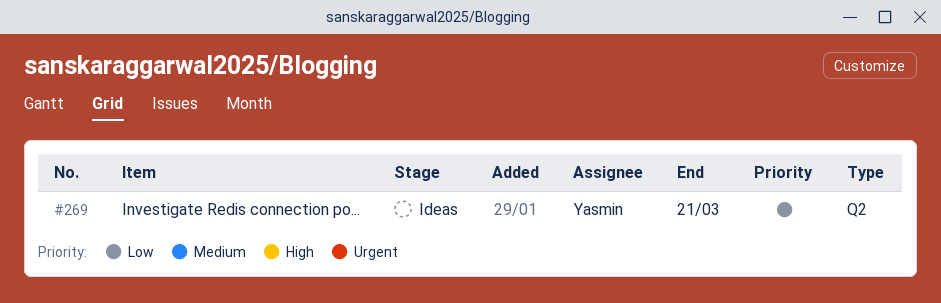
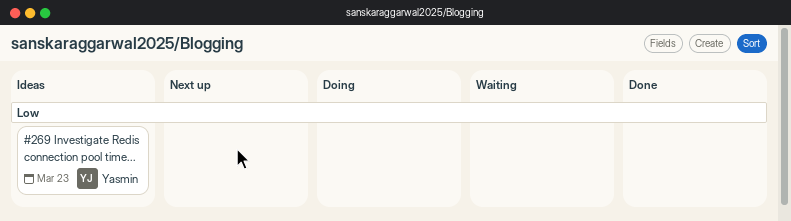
#269, due: Mar 21 -> Mar 23

